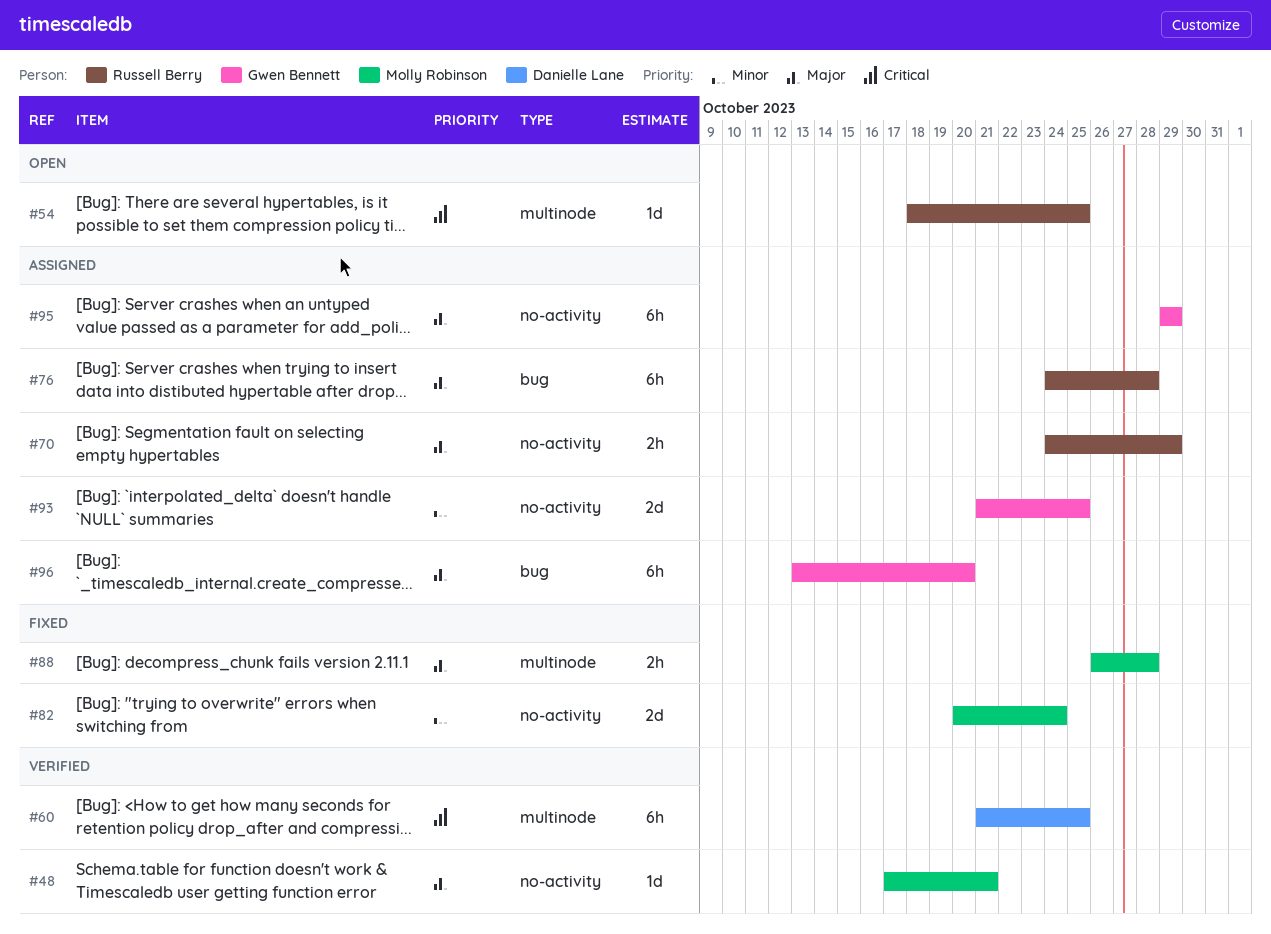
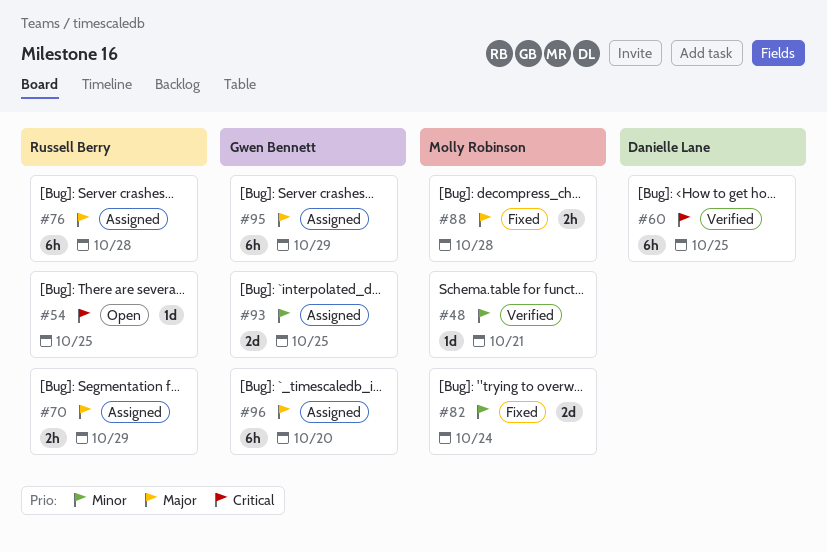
#48, priority: Major -> Minor

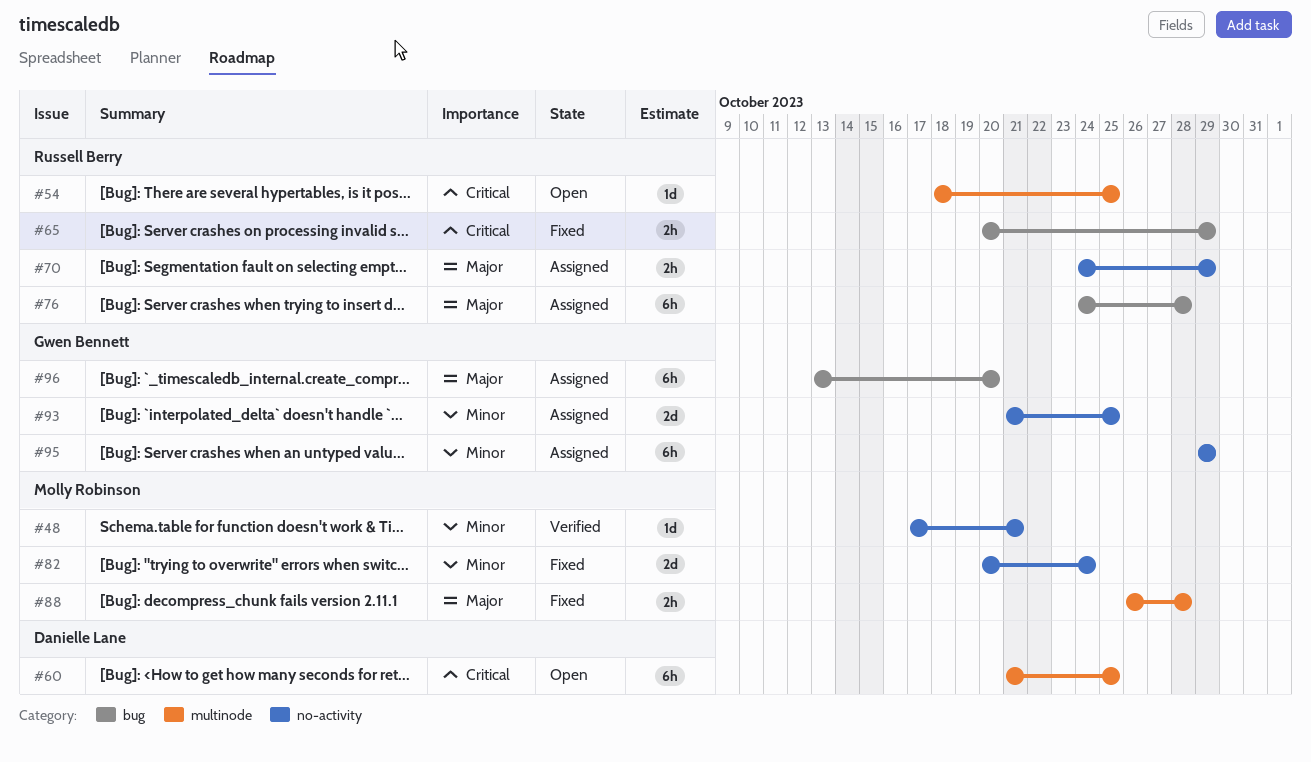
#60, status: Verified -> Open
#65: none -> present
#95, priority: Major -> Minor

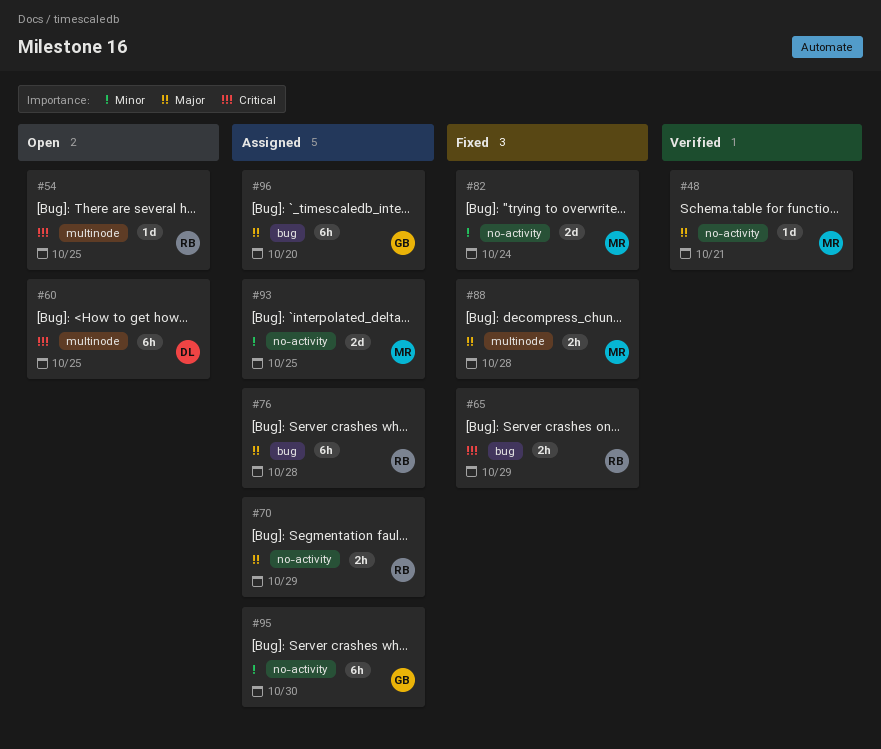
#48, priority: Minor -> Major
#93, owner: Gwen Bennett -> Molly Robinson
#95, due: Oct 29 -> Oct 30

